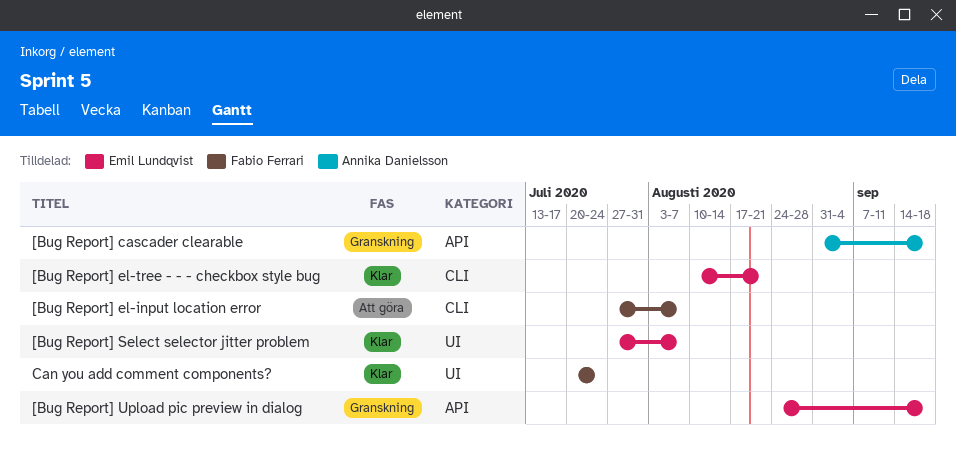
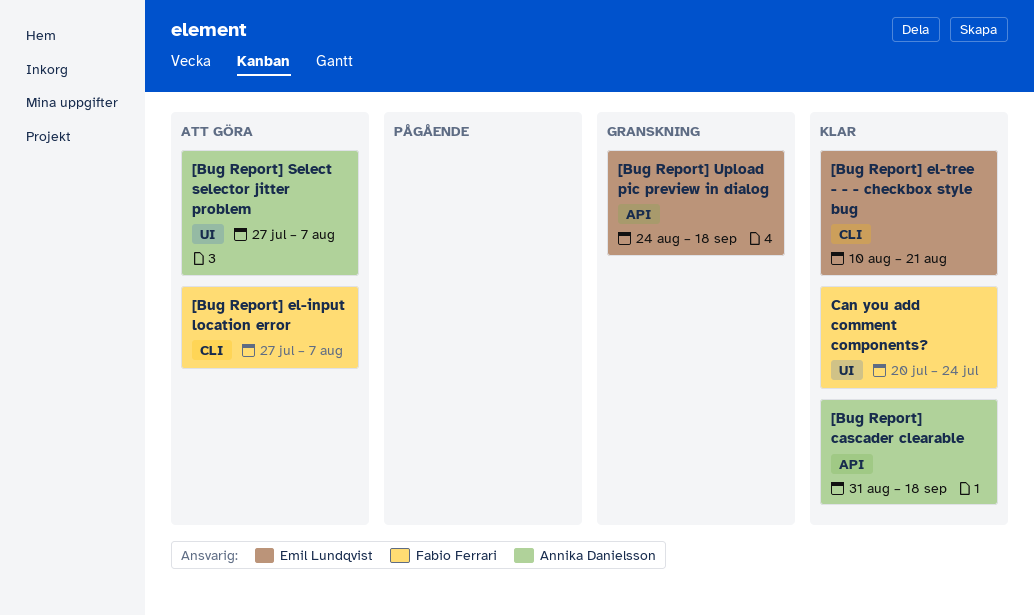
[Bug Report] cascader clearable, status: Granskning -> Klar
[Bug Report] Select selector jitter problem, status: Klar -> Att göra
[Bug Report] Select selector jitter problem, owner: Emil Lundqvist -> Annika Danielsson

